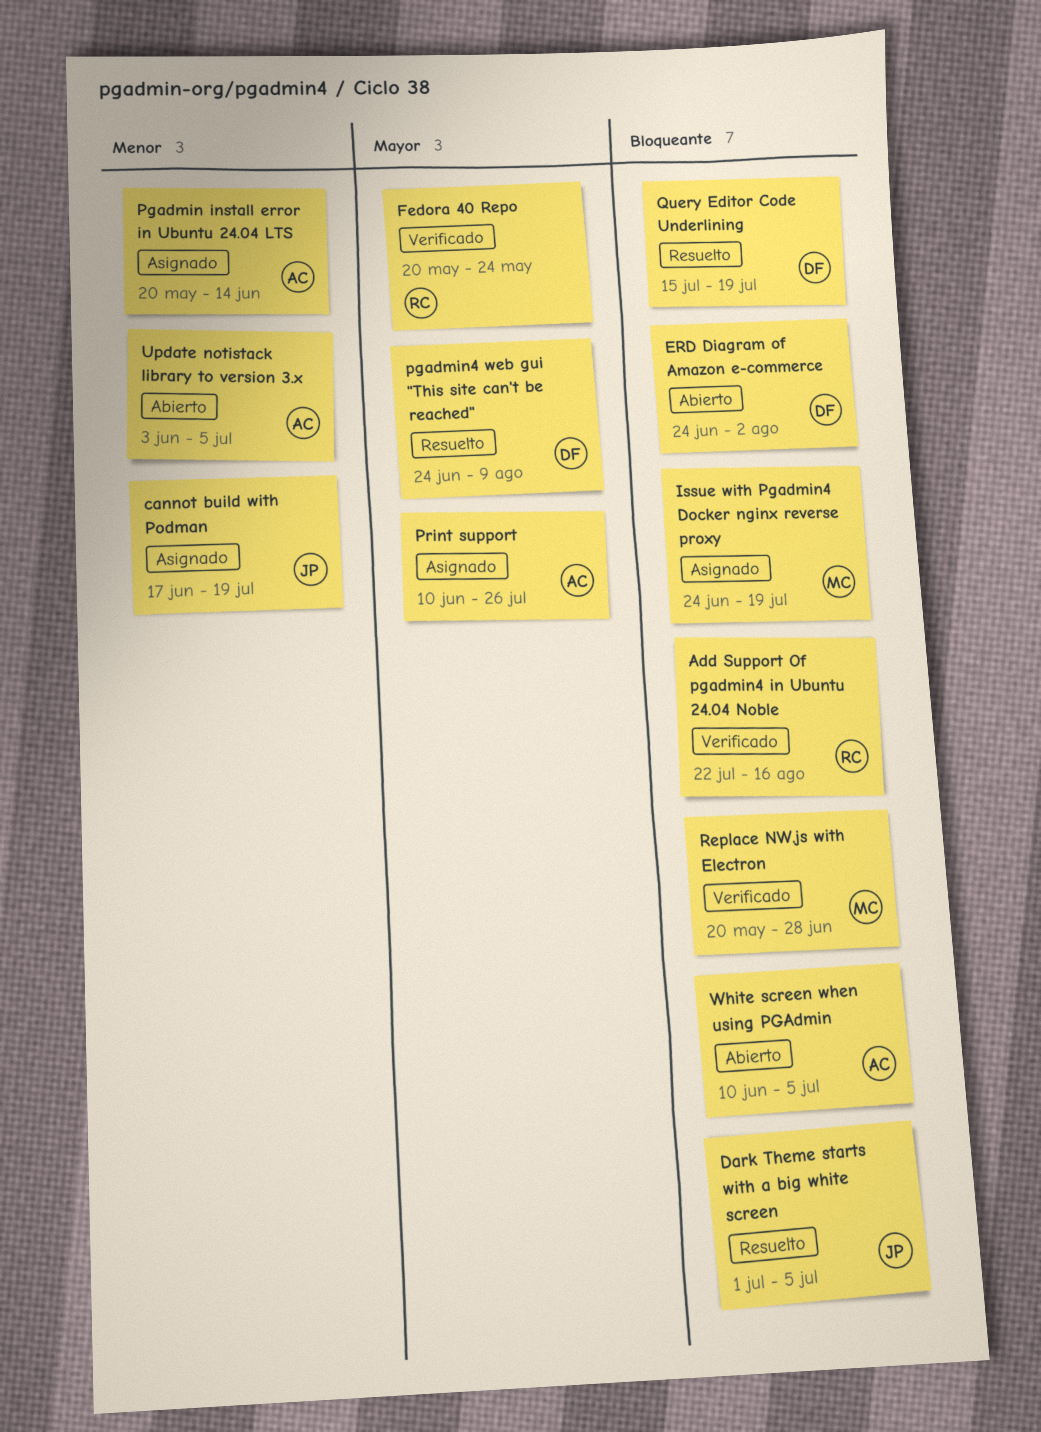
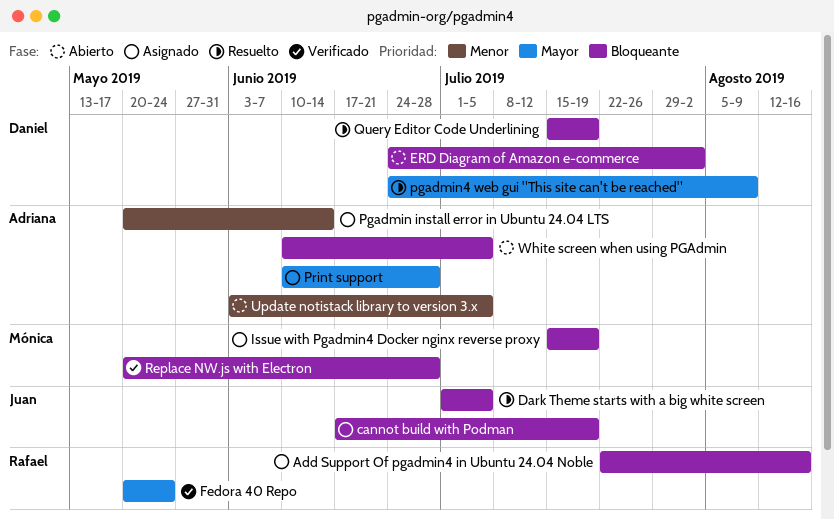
Add Support Of pgadmin4 in Ubuntu 24.04 Noble, status: Verificado -> Asignado
cannot build with Podman, priority: Menor -> Bloqueante
Issue with Pgadmin4 Docker nginx reverse proxy, start: Jun 24 -> Jul 15
Print support, due: Jul 26 -> Jun 28

